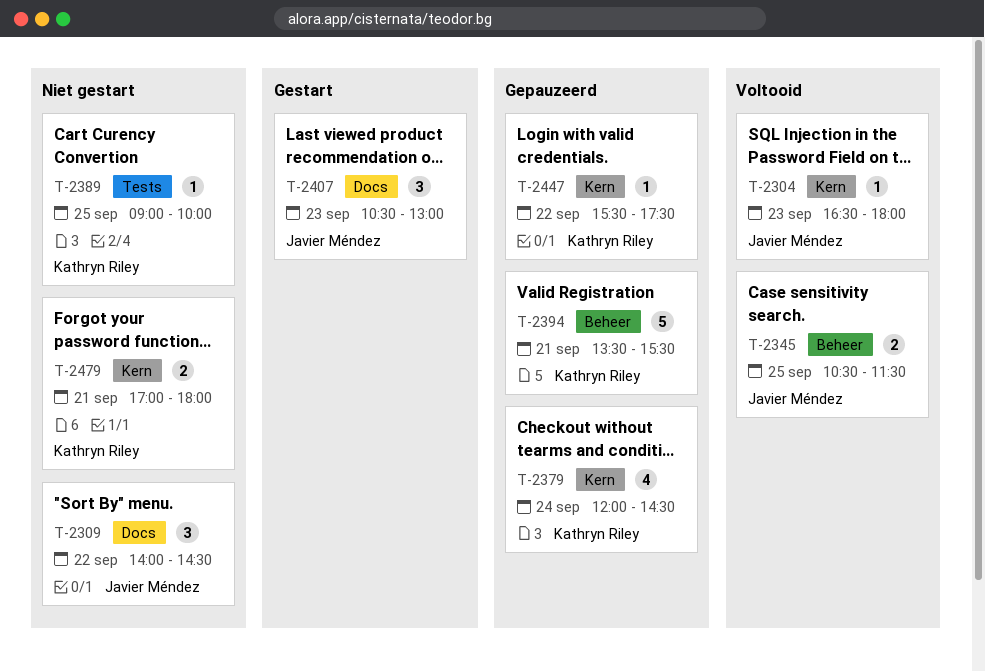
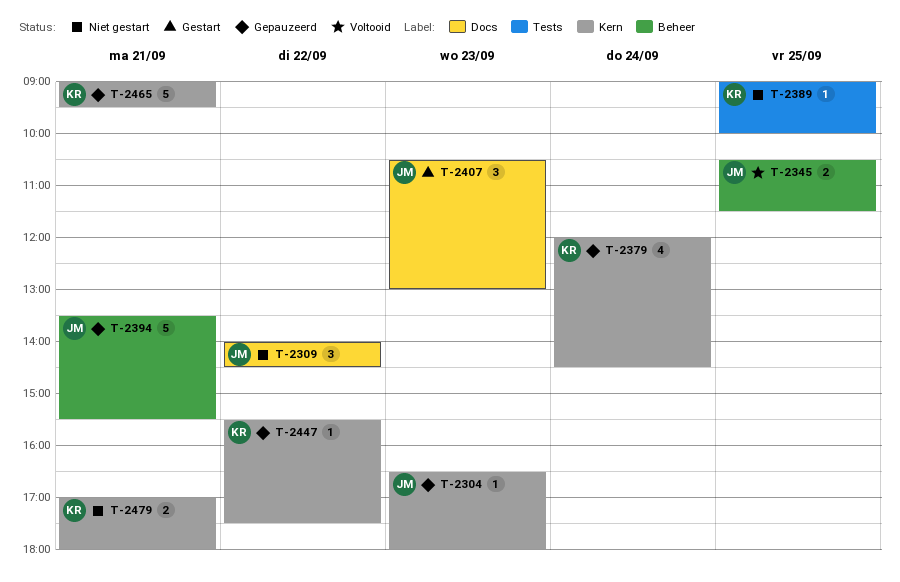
T-2304, status: Voltooid -> Gepauzeerd
T-2394, owner: Kathryn Riley -> Javier Méndez
T-2465: none -> present

